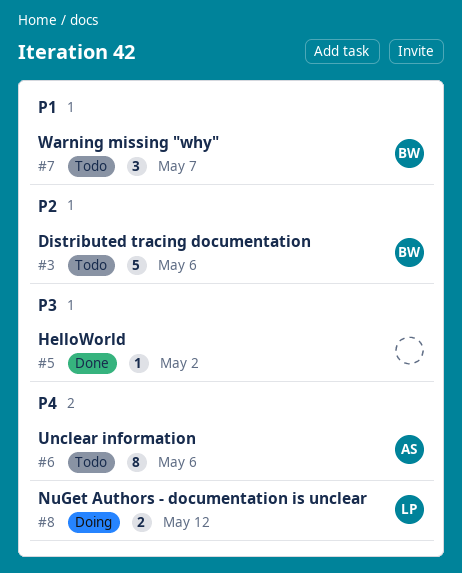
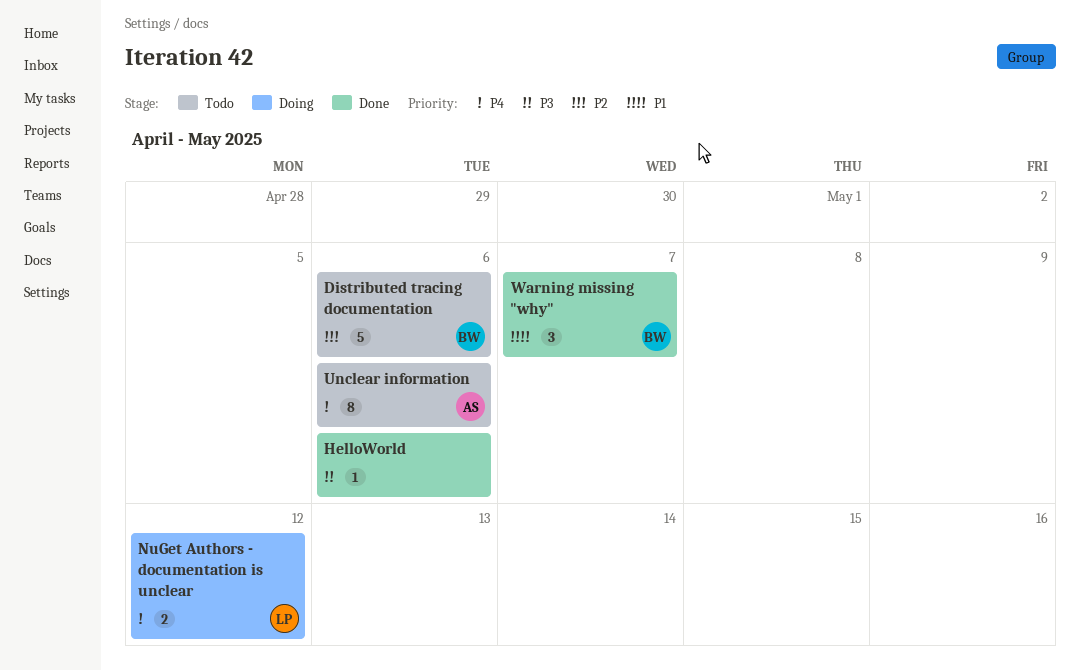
HelloWorld, due: May 2 -> May 6
Warning missing "why", status: Todo -> Done

